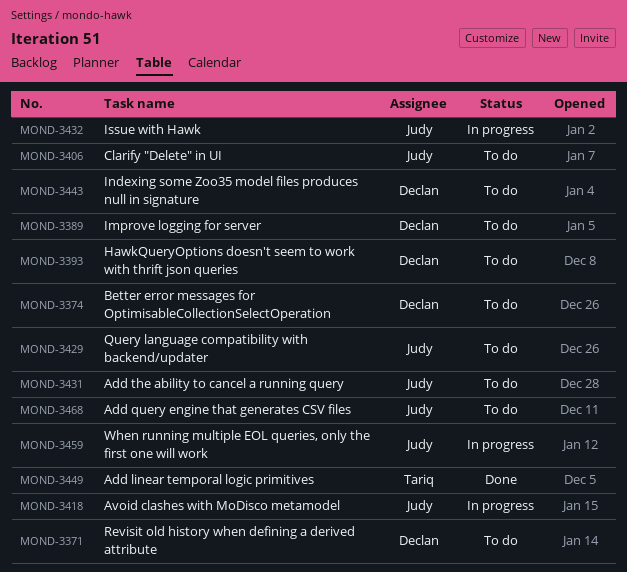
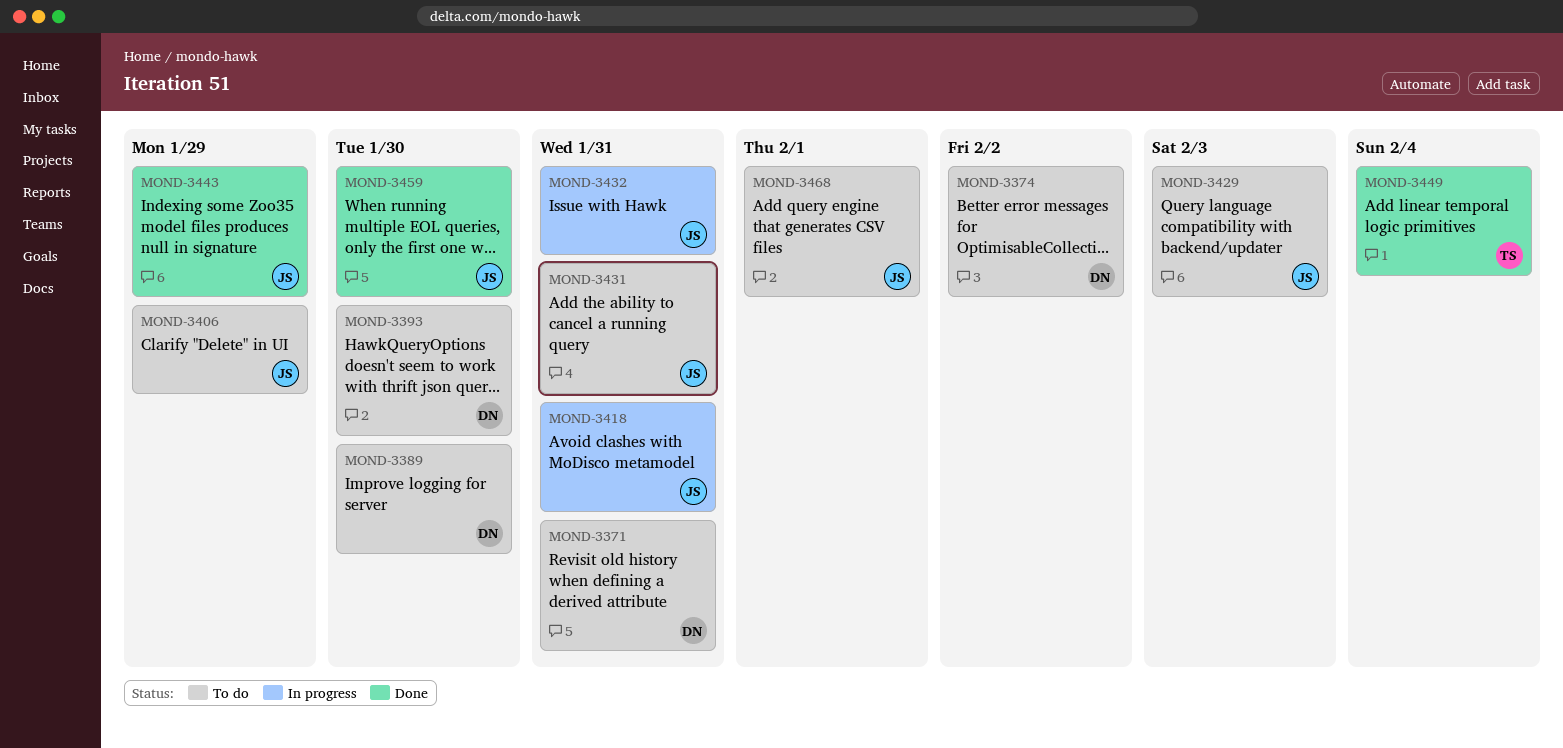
MOND-3443, status: To do -> Done
MOND-3443, owner: Declan -> Judy
MOND-3459, status: In progress -> Done

